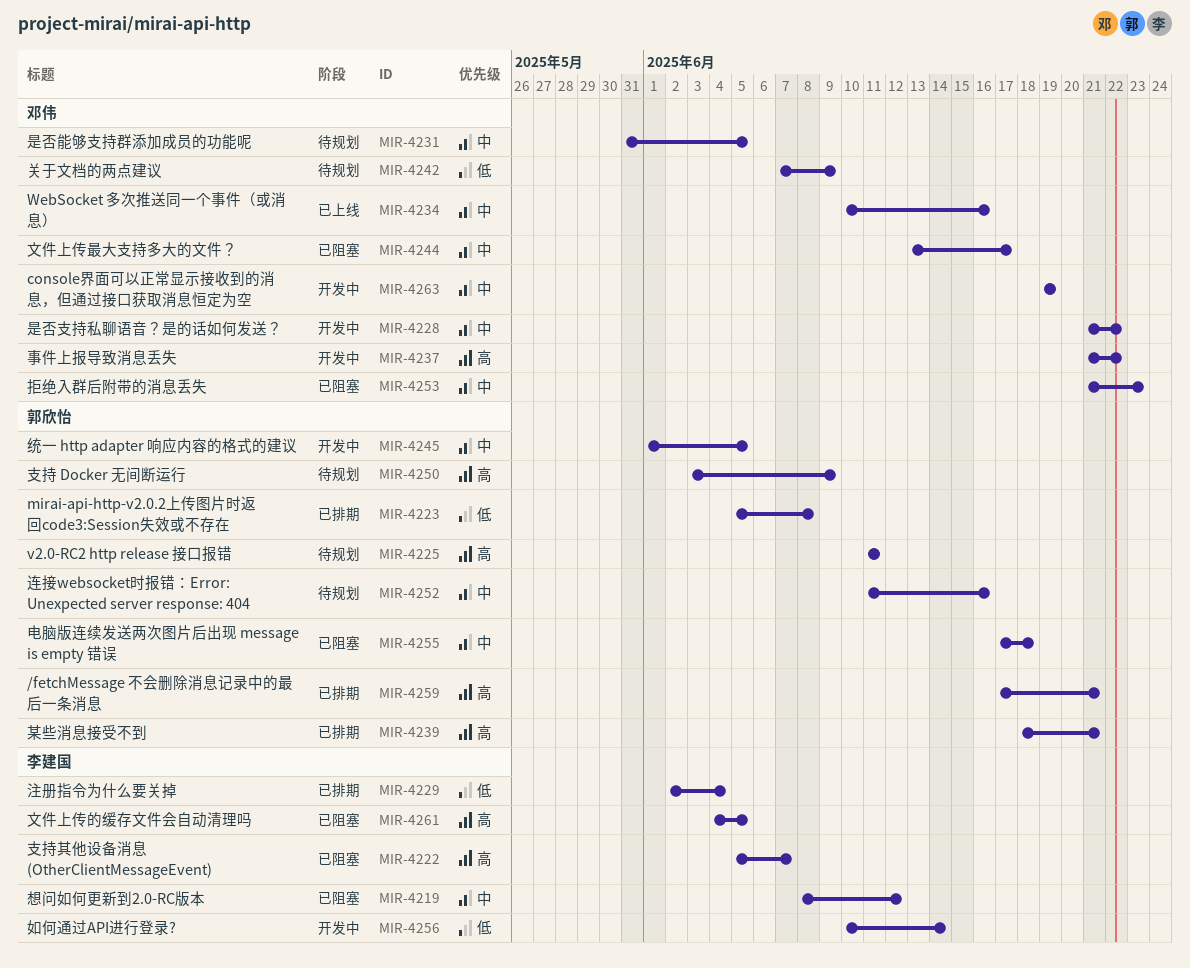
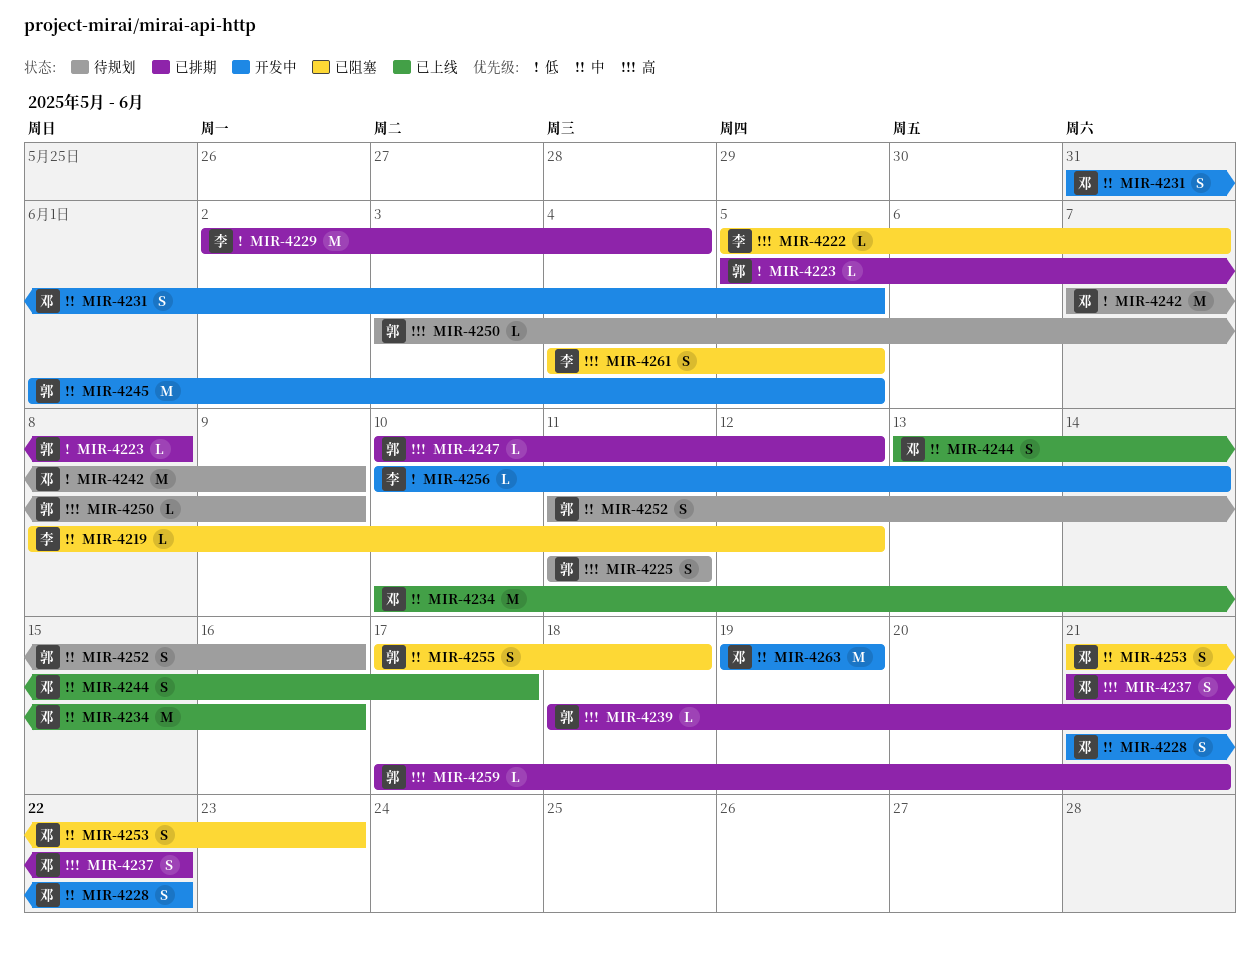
MIR-4231, status: 待规划 -> 开发中
MIR-4237, status: 开发中 -> 已排期
MIR-4244, status: 已阻塞 -> 已上线
MIR-4247: none -> present

